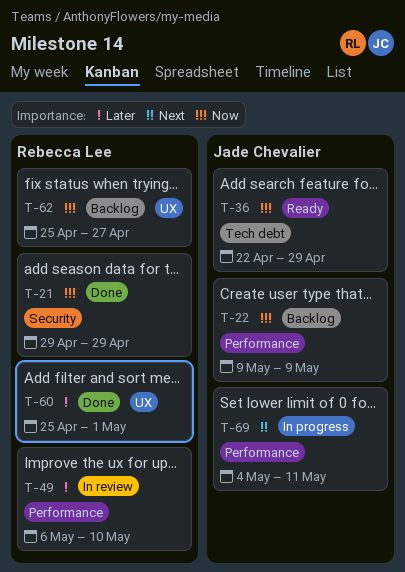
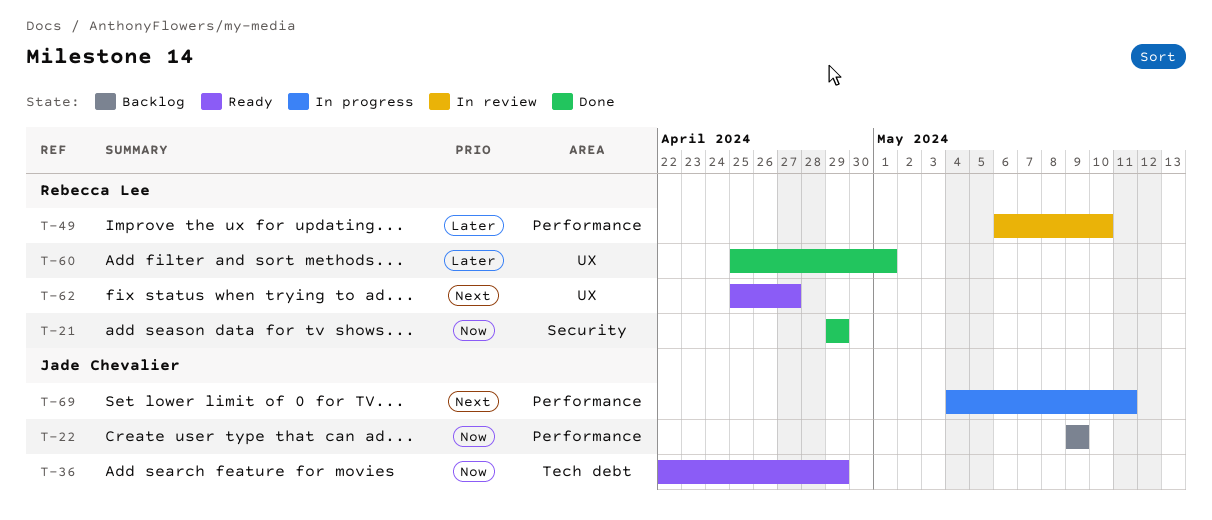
T-62, status: Backlog -> Ready
T-62, priority: Now -> Next

